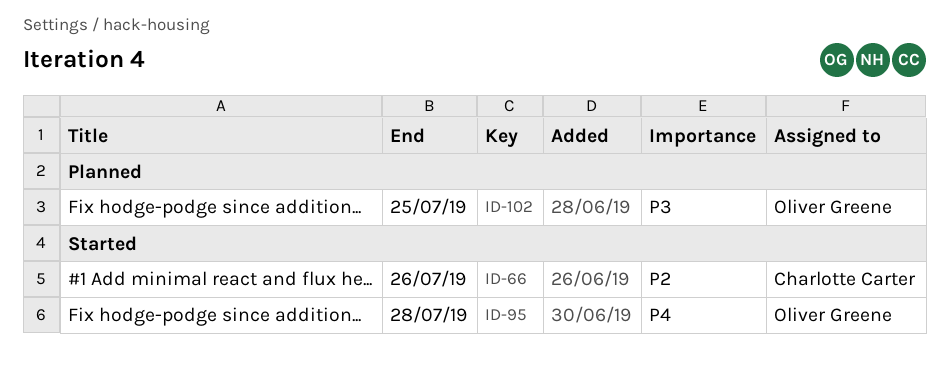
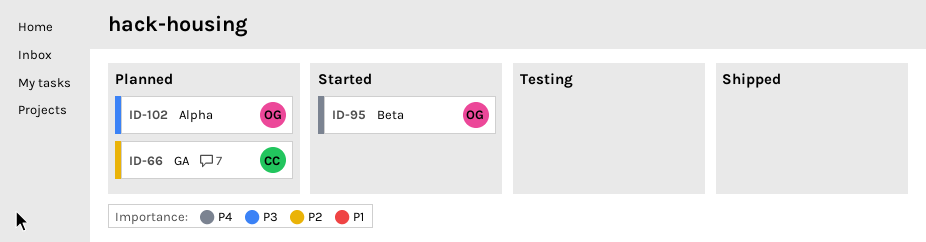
ID-66, status: Started -> Planned

